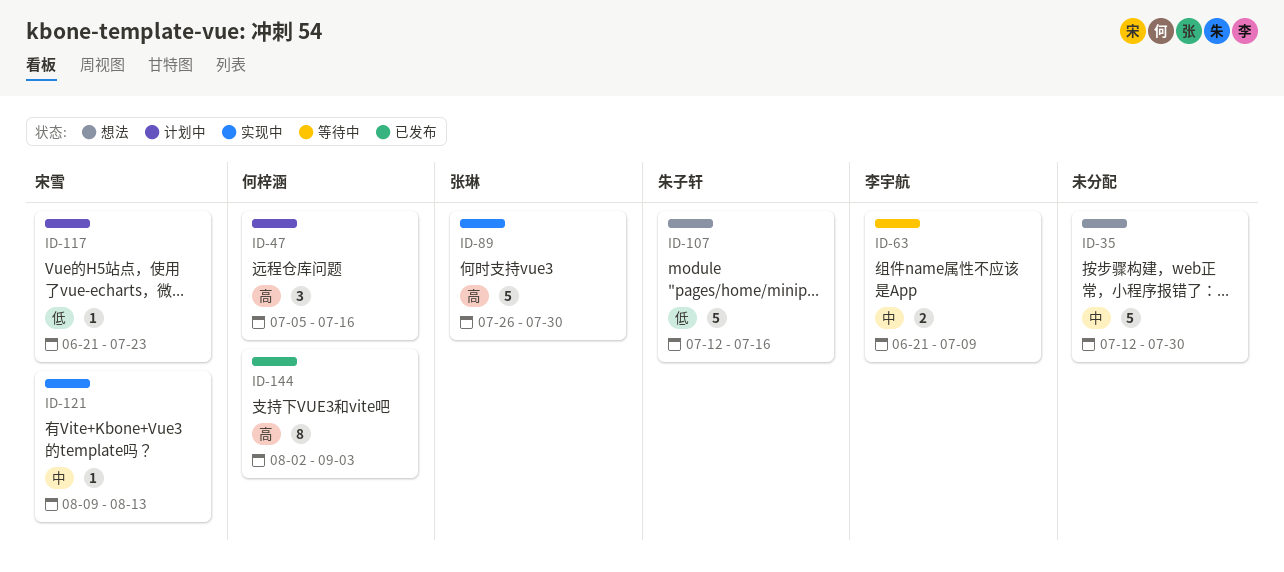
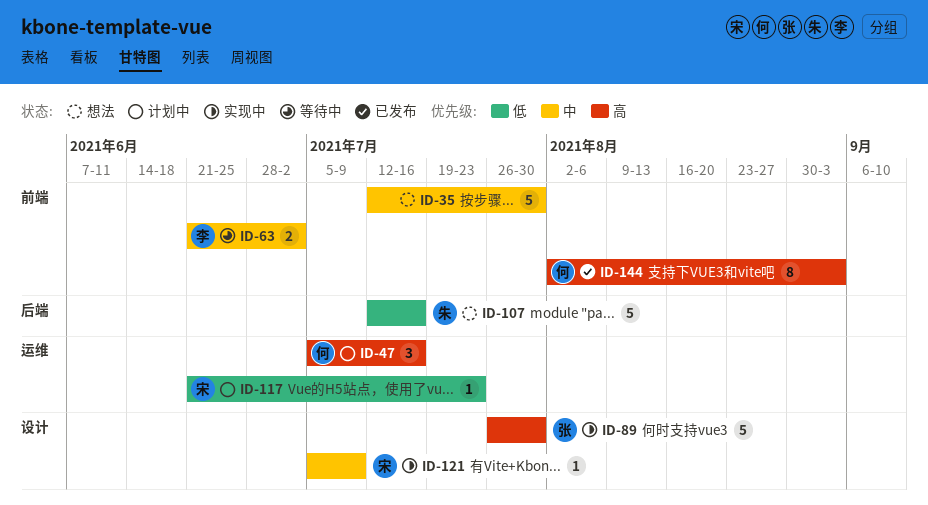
ID-63, due: Jul 9 -> Jul 2
ID-121, start: Aug 9 -> Jul 5
ID-121, due: Aug 13 -> Jul 9

